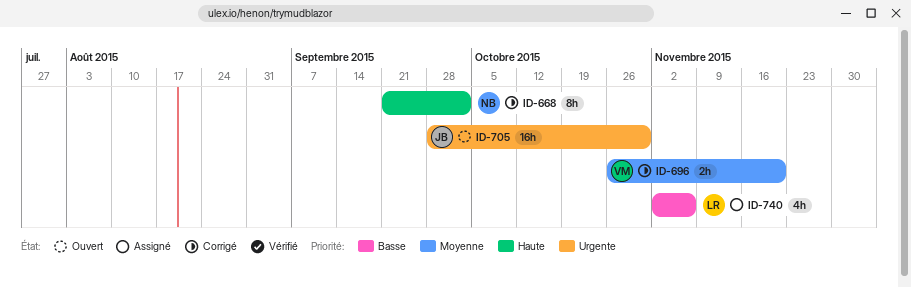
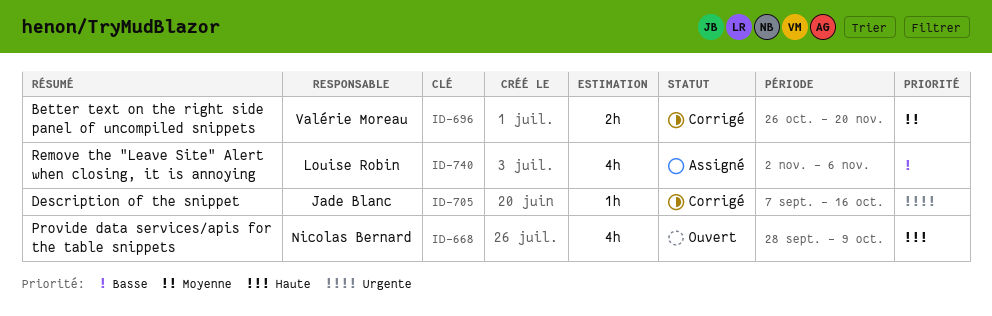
ID-668, status: Corrigé -> Ouvert
ID-668, estimate: 8h -> 4h
ID-668, start: Sep 21 -> Sep 28
ID-668, due: Oct 2 -> Oct 9
ID-705, status: Ouvert -> Corrigé
ID-705, estimate: 16h -> 1h
ID-705, start: Sep 28 -> Sep 7
ID-705, due: Oct 30 -> Oct 16

